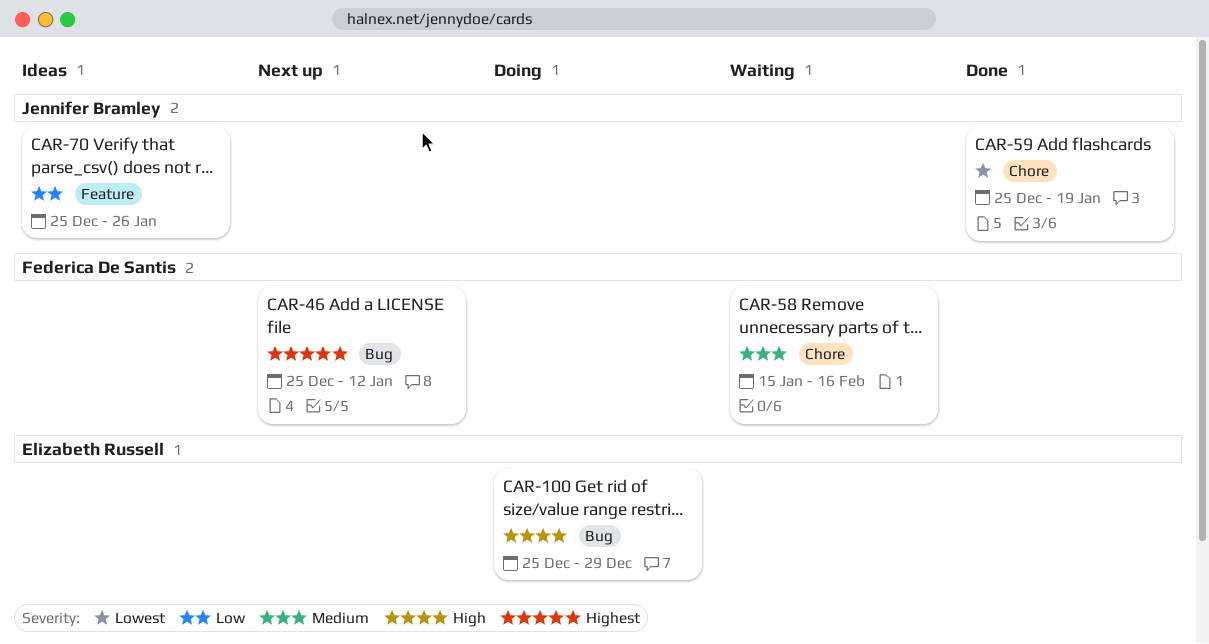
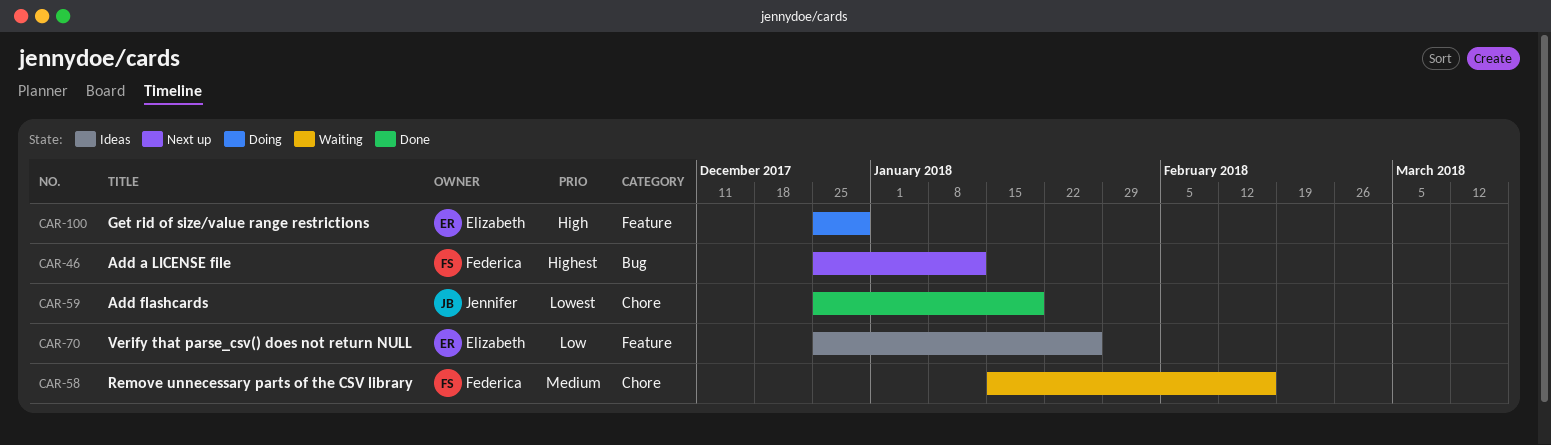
CAR-70, owner: Jennifer Bramley -> Elizabeth Russell
CAR-100, label: Bug -> Feature

